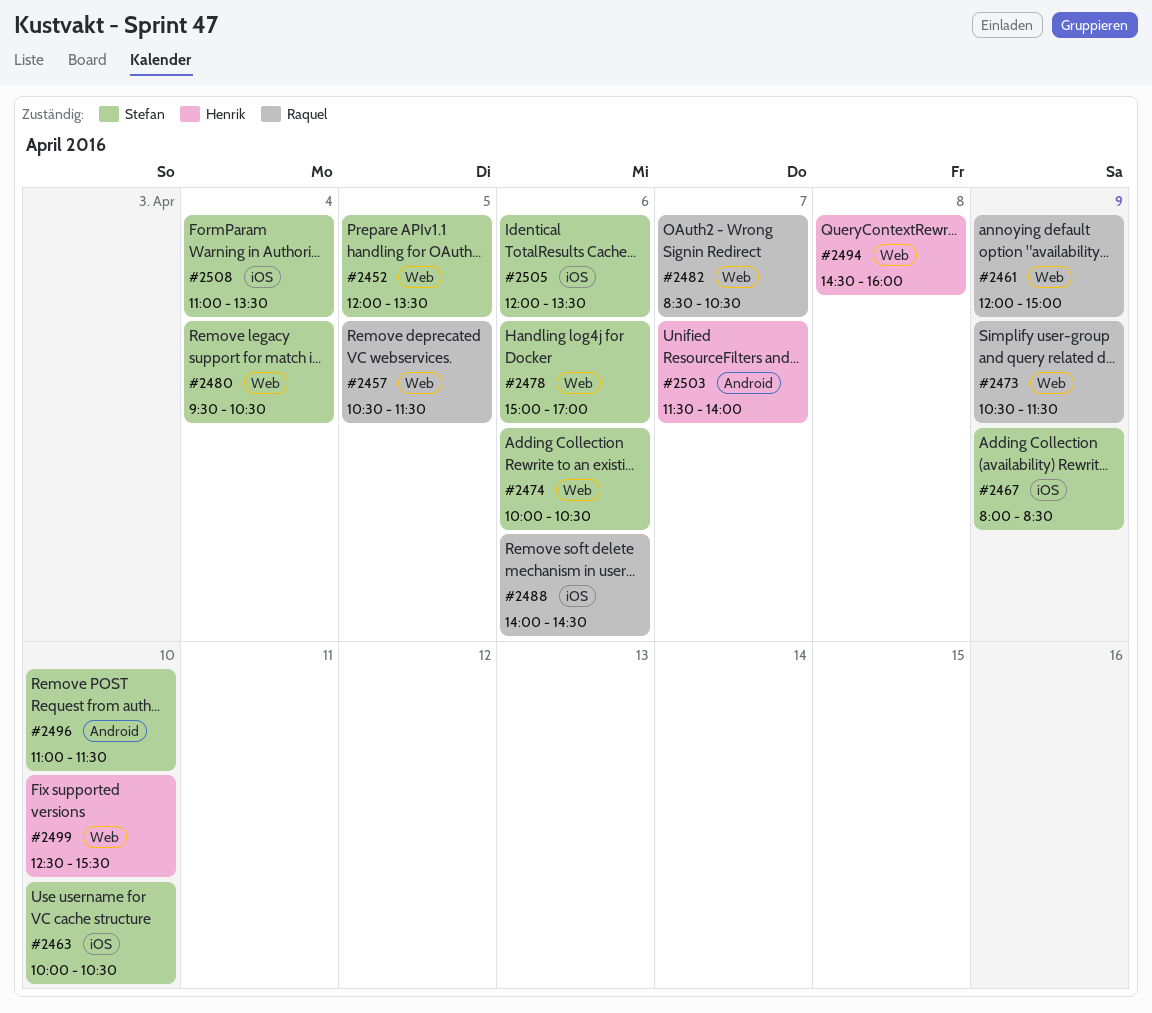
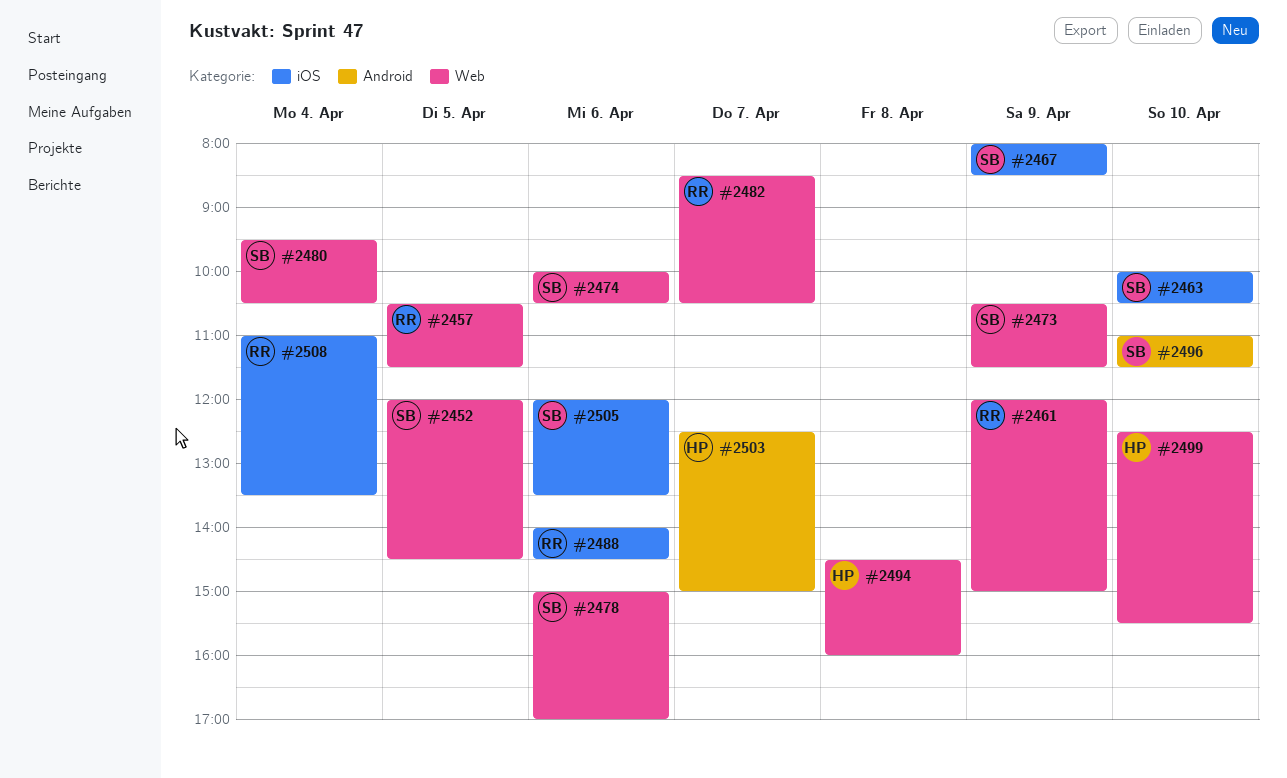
#2452, ends: 13:30 -> 14:30
#2473, owner: Raquel -> Stefan
#2503, begins: 11:30 -> 12:30
#2503, ends: 14:00 -> 15:00
#2508, owner: Stefan -> Raquel

